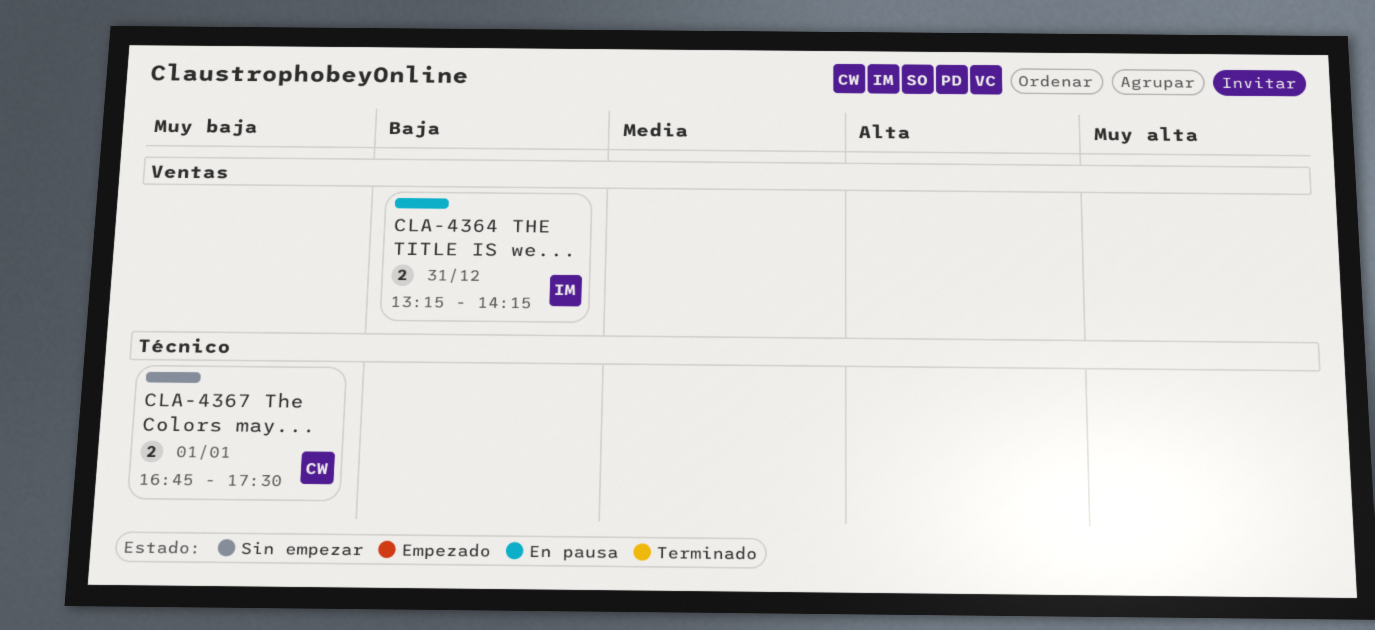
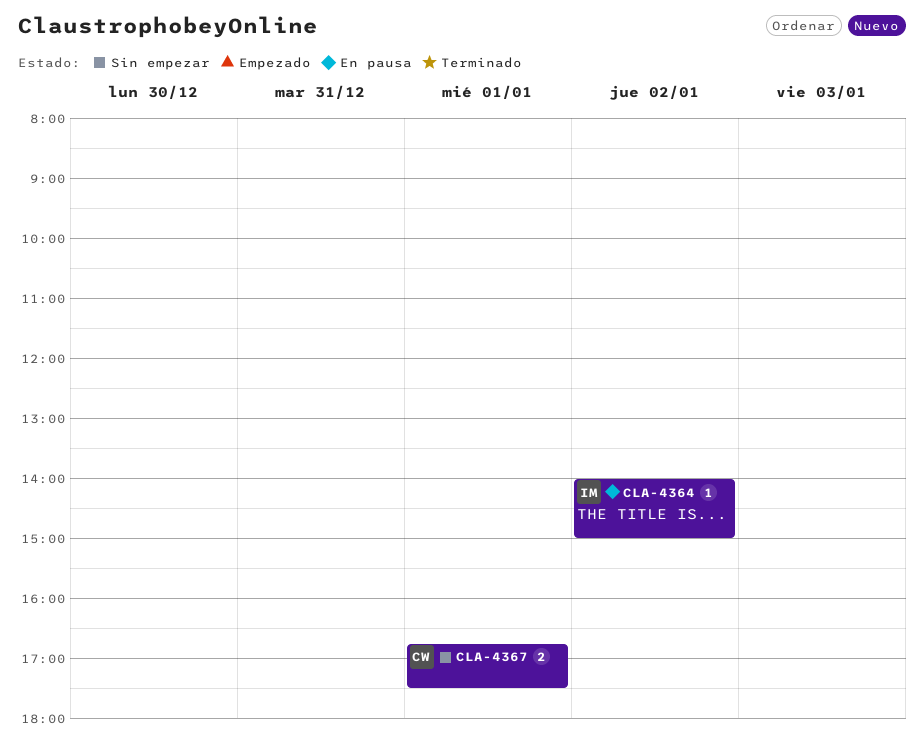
CLA-4364, estimate: 2 -> 1
CLA-4364, day: Dec 31 -> Jan 2
CLA-4364, begins: 13:15 -> 14:00
CLA-4364, ends: 14:15 -> 15:00

